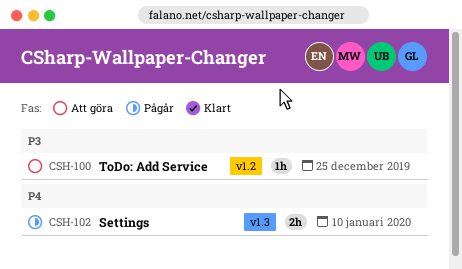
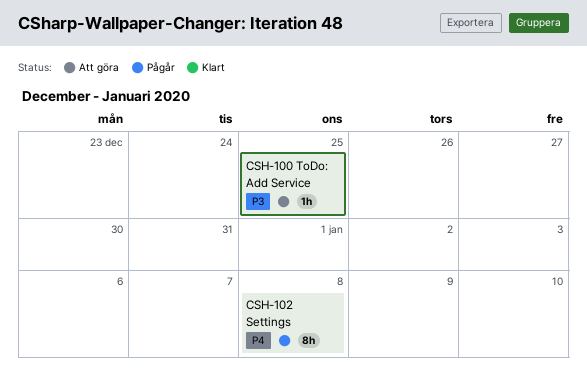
CSH-102, estimate: 2h -> 8h
CSH-102, due: Jan 10 -> Jan 8

